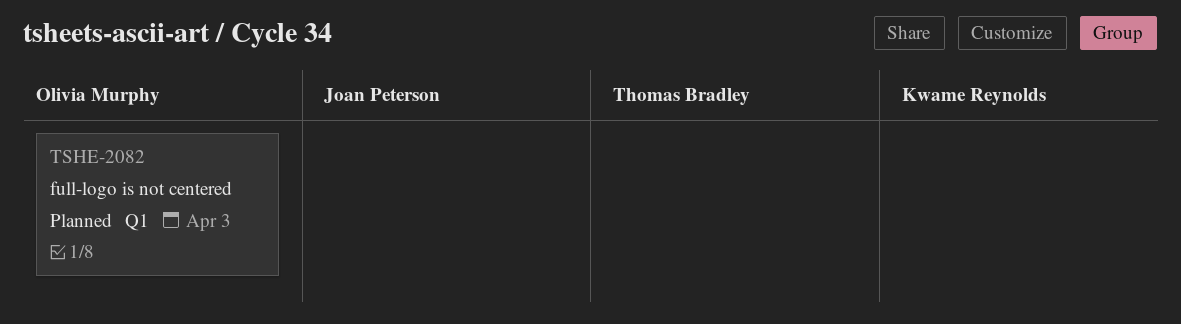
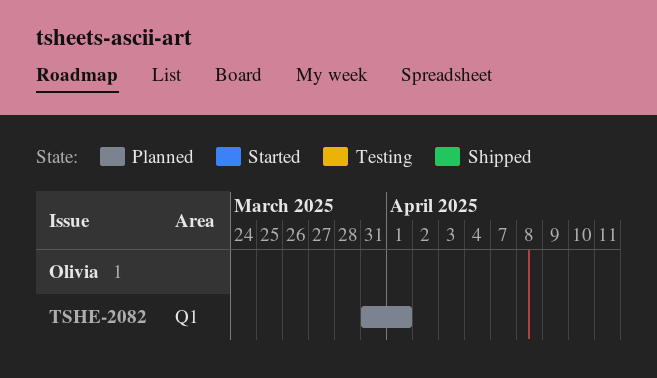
TSHE-2082, due: Apr 3 -> Apr 1

